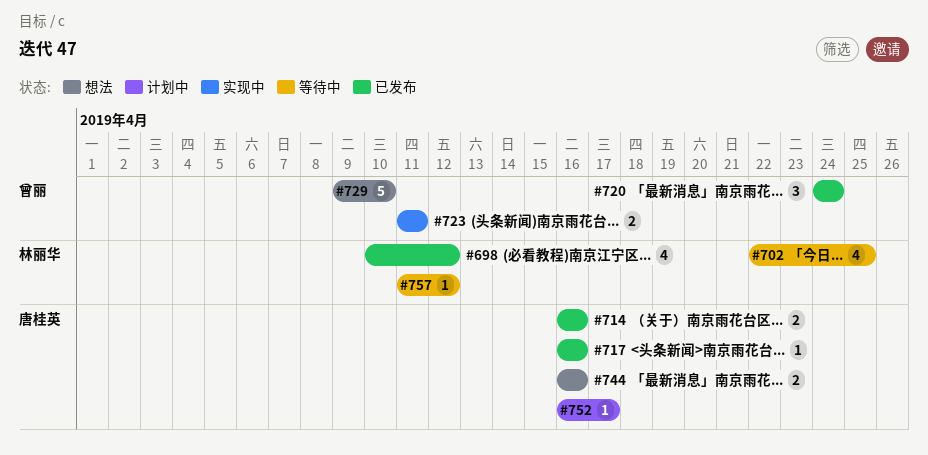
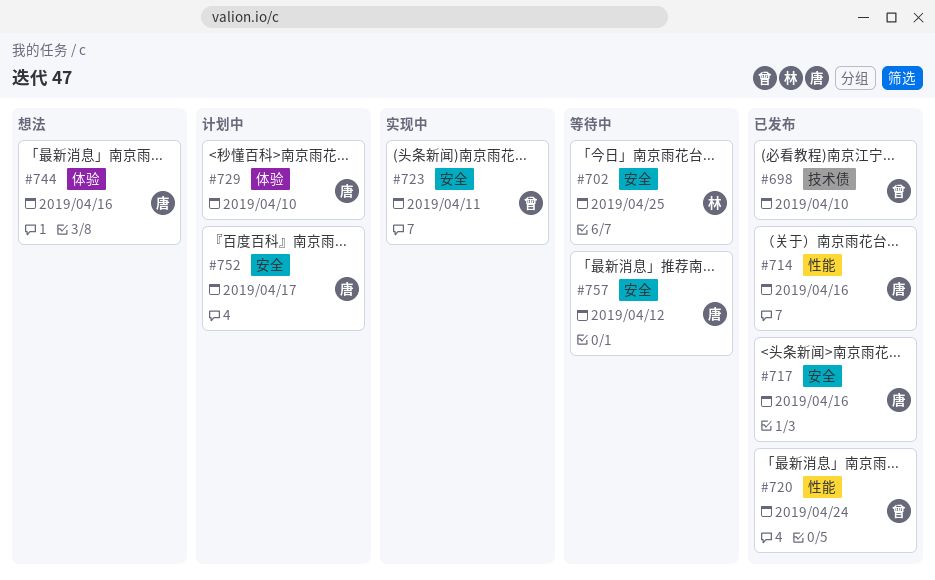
#698, owner: 林丽华 -> 曾丽
#698, due: Apr 12 -> Apr 10
#729, status: 想法 -> 计划中
#729, owner: 曾丽 -> 唐桂英
#757, owner: 林丽华 -> 唐桂英

